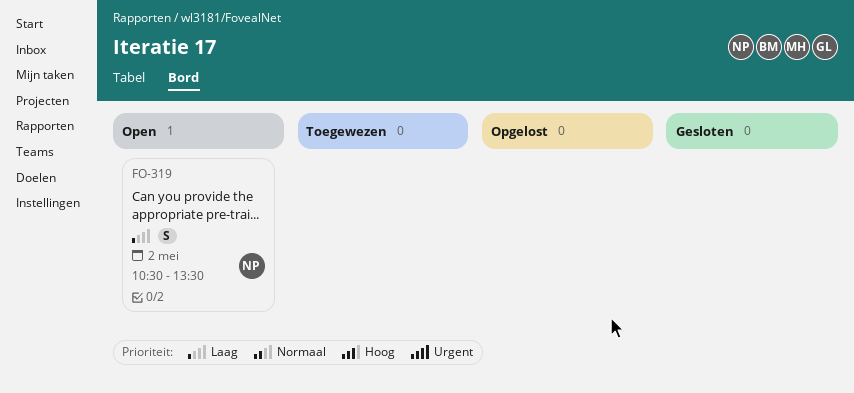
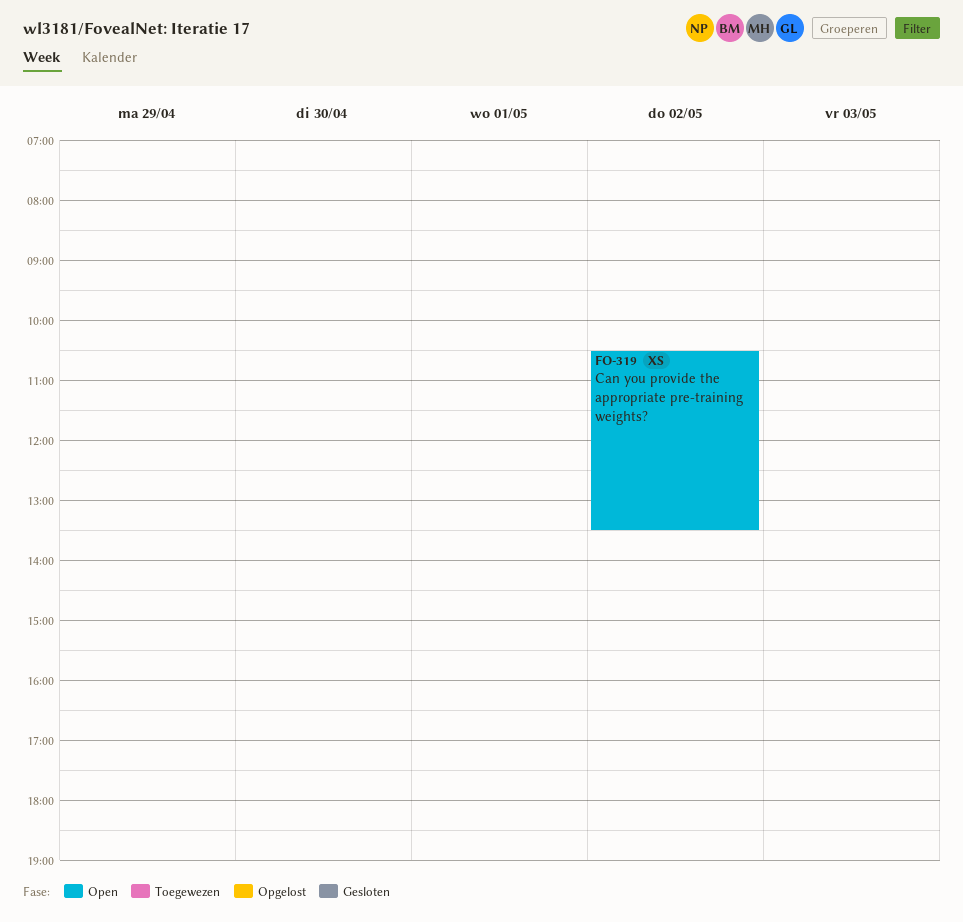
FO-319, estimate: S -> XS

